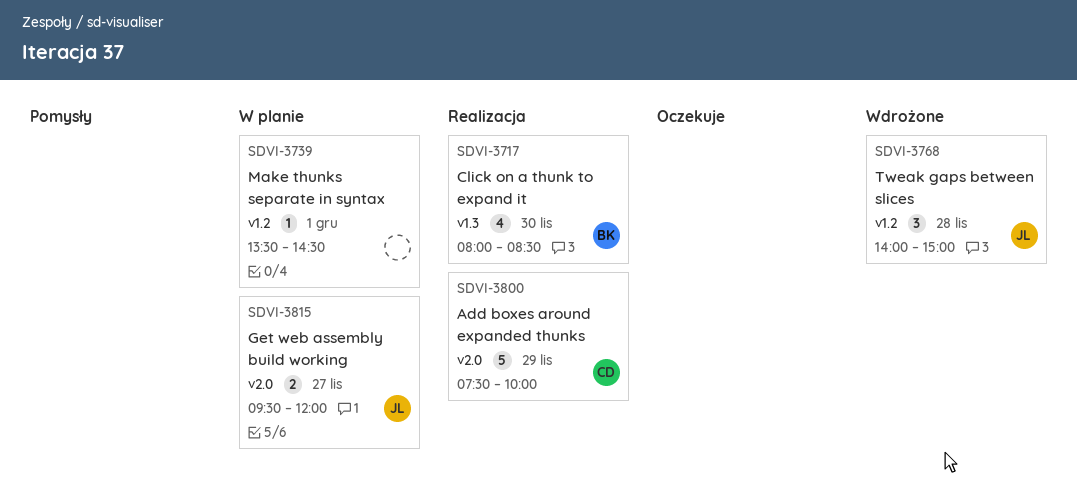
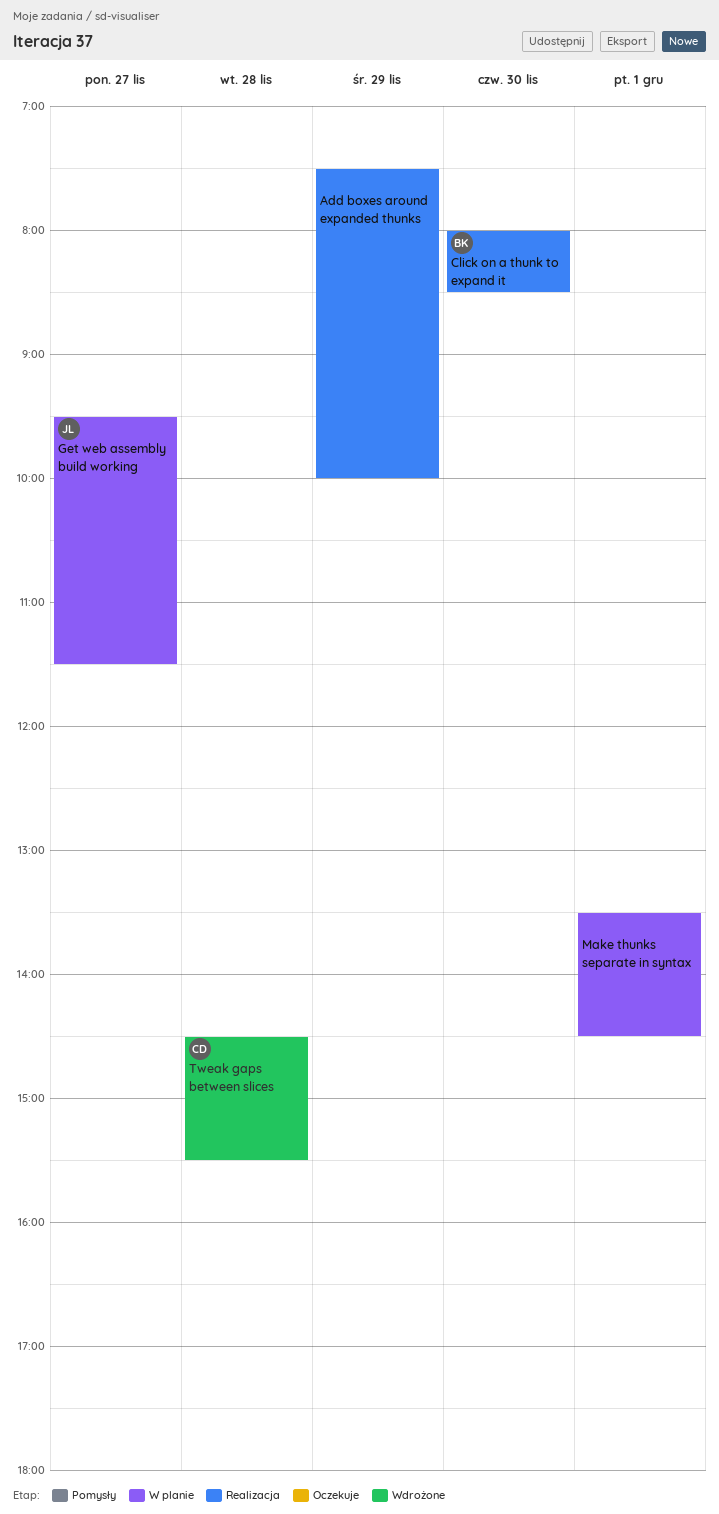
Add boxes around expanded thunks, owner: CD -> none
Get web assembly build working, ends: 12:00 -> 11:30
Tweak gaps between slices, owner: JL -> CD
Tweak gaps between slices, begins: 14:00 -> 14:30
Tweak gaps between slices, ends: 15:00 -> 15:30

